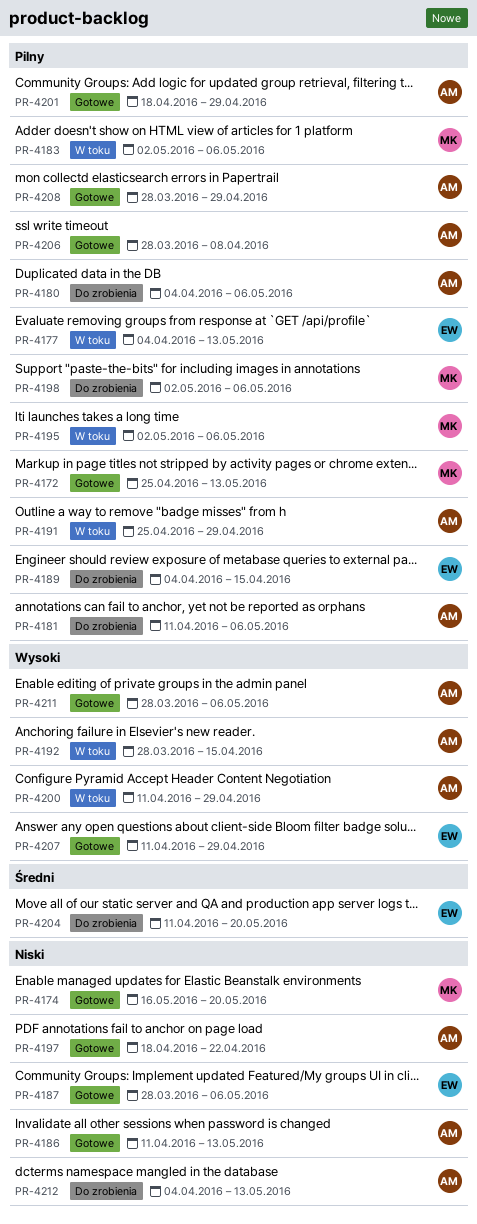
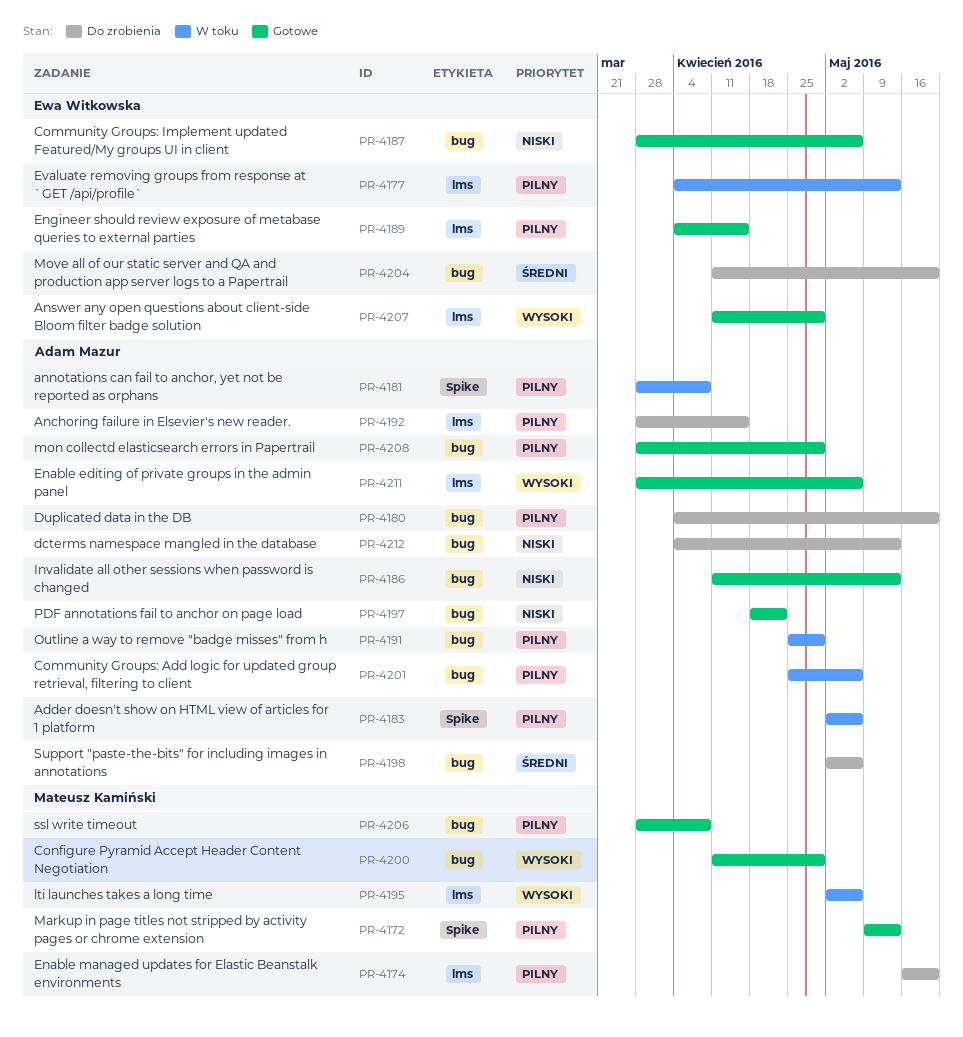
PR-4172, start: Apr 25 -> May 9
PR-4174, status: Gotowe -> Do zrobienia
PR-4174, priority: Niski -> Pilny
PR-4180, due: May 6 -> May 20
PR-4181, status: Do zrobienia -> W toku
PR-4181, start: Apr 11 -> Mar 28
PR-4181, due: May 6 -> Apr 8
PR-4183, owner: Mateusz Kamiński -> Adam Mazur
PR-4189, status: Do zrobienia -> Gotowe
PR-4192, status: W toku -> Do zrobienia
PR-4192, priority: Wysoki -> Pilny
PR-4195, priority: Pilny -> Wysoki
PR-4198, owner: Mateusz Kamiński -> Adam Mazur
PR-4198, priority: Pilny -> Średni
PR-4200, status: W toku -> Gotowe
PR-4200, owner: Adam Mazur -> Mateusz Kamiński
PR-4201, status: Gotowe -> W toku
PR-4201, start: Apr 18 -> Apr 25
PR-4201, due: Apr 29 -> May 6
PR-4206, owner: Adam Mazur -> Mateusz Kamiński

